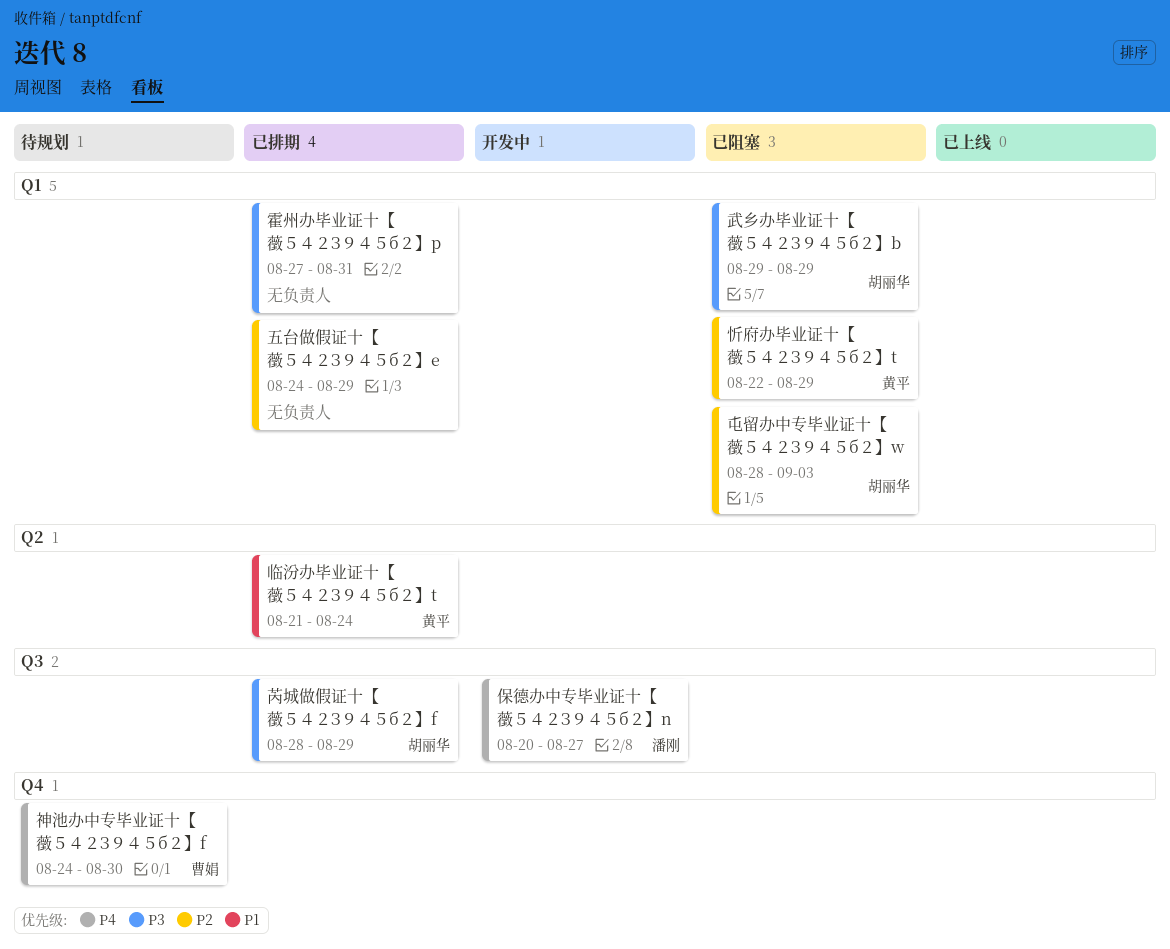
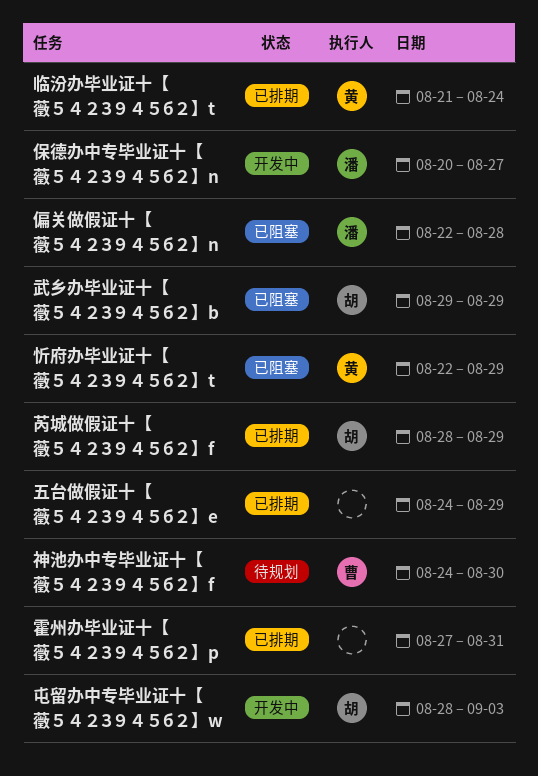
偏关做假证十【藢５４２З９４５б２】n: none -> present
屯留办中专毕业证十【藢５４２З９４５б２】w, status: 已阻塞 -> 开发中

